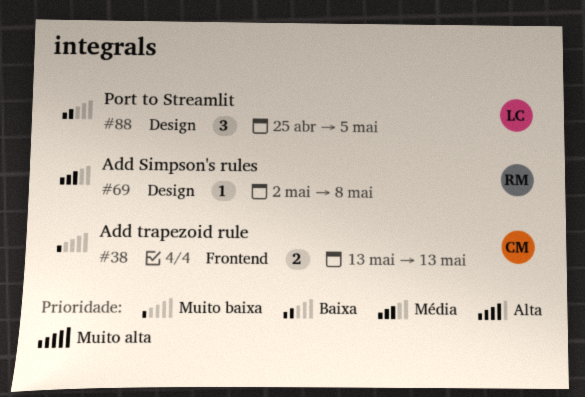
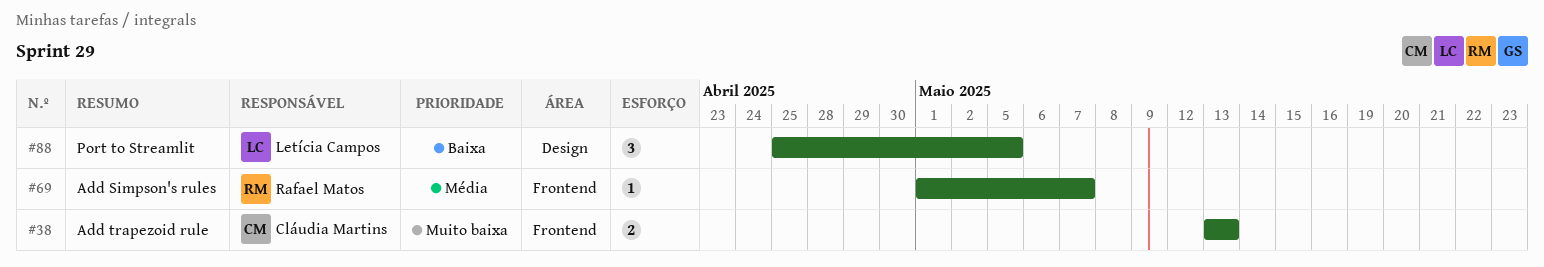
#69, label: Design -> Frontend
#69, start: May 2 -> May 1
#69, due: May 8 -> May 7

